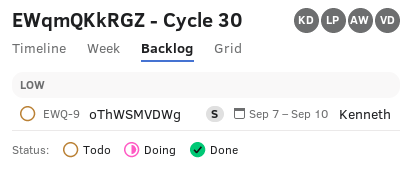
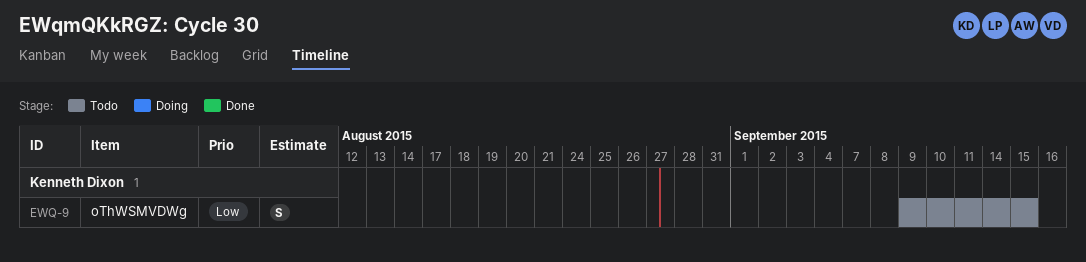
EWQ-9, start: Sep 7 -> Sep 9
EWQ-9, due: Sep 10 -> Sep 15

